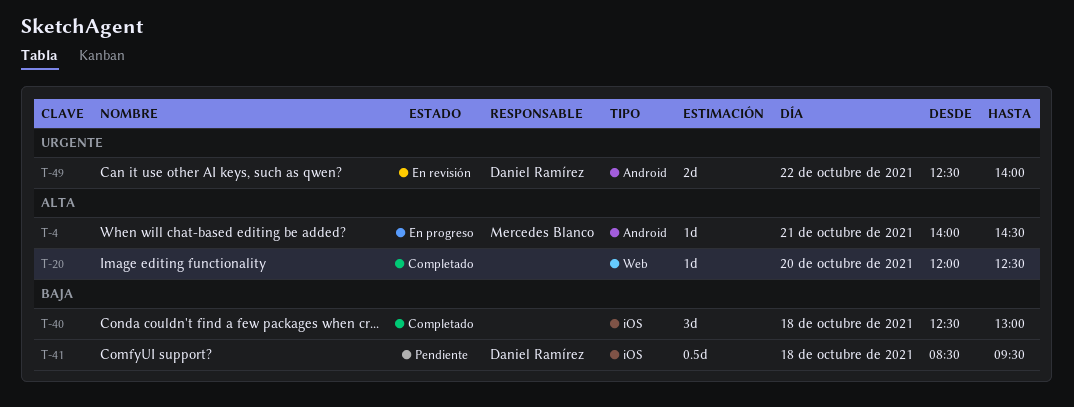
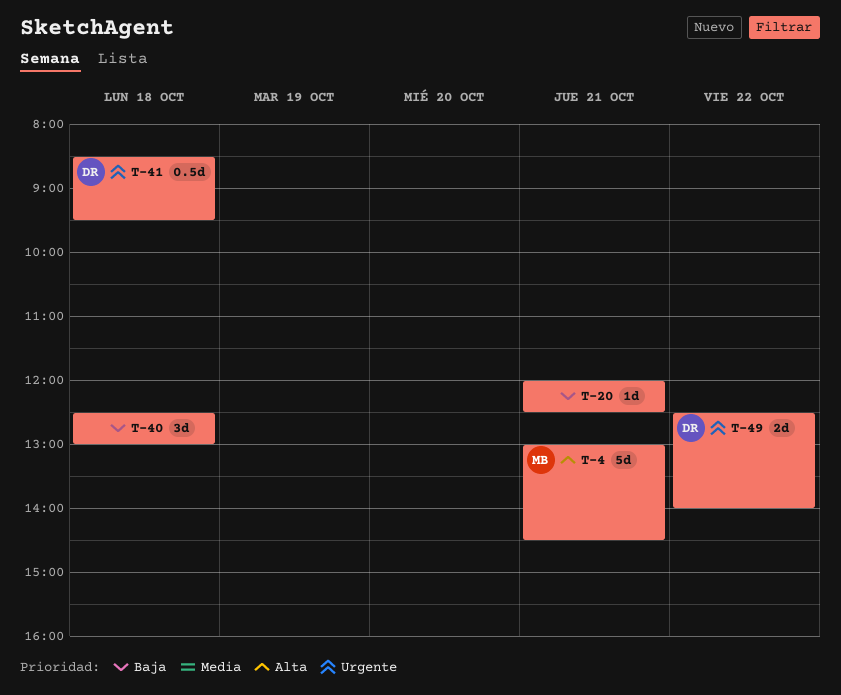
T-4, estimate: 1d -> 5d
T-4, begins: 14:00 -> 13:00
T-20, priority: Alta -> Baja
T-20, day: Oct 20 -> Oct 21
T-41, priority: Baja -> Urgente

